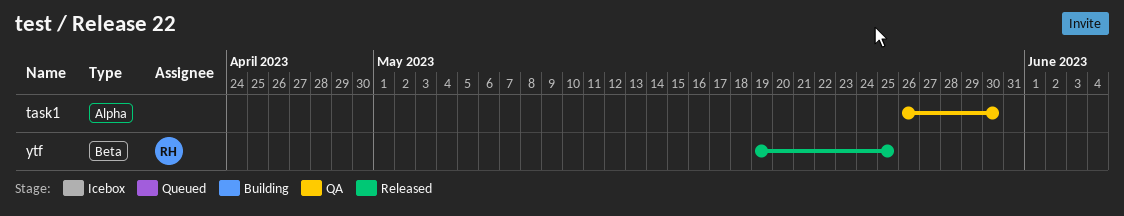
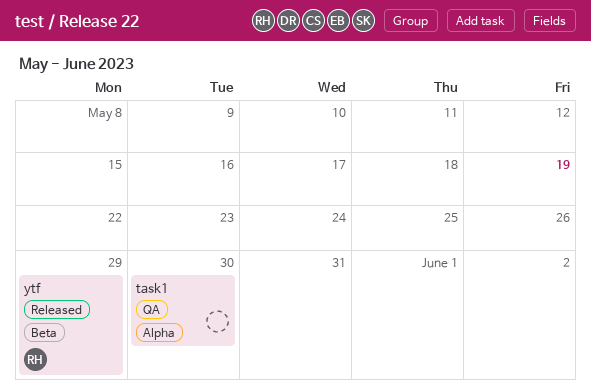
ytf, due: May 25 -> May 29

